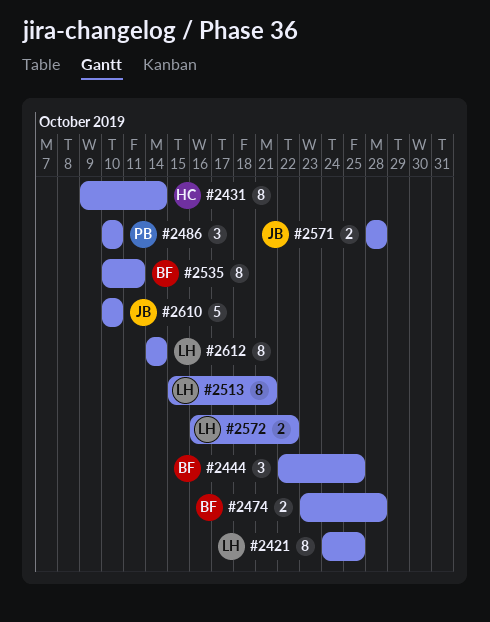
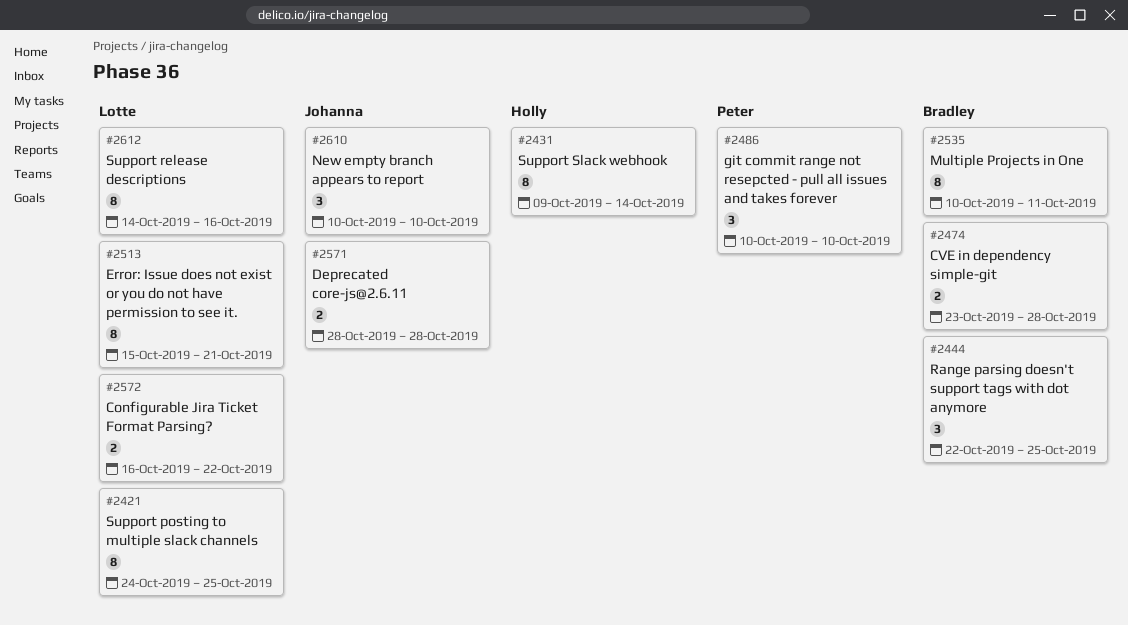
#2610, estimate: 5 -> 3
#2612, due: Oct 14 -> Oct 16

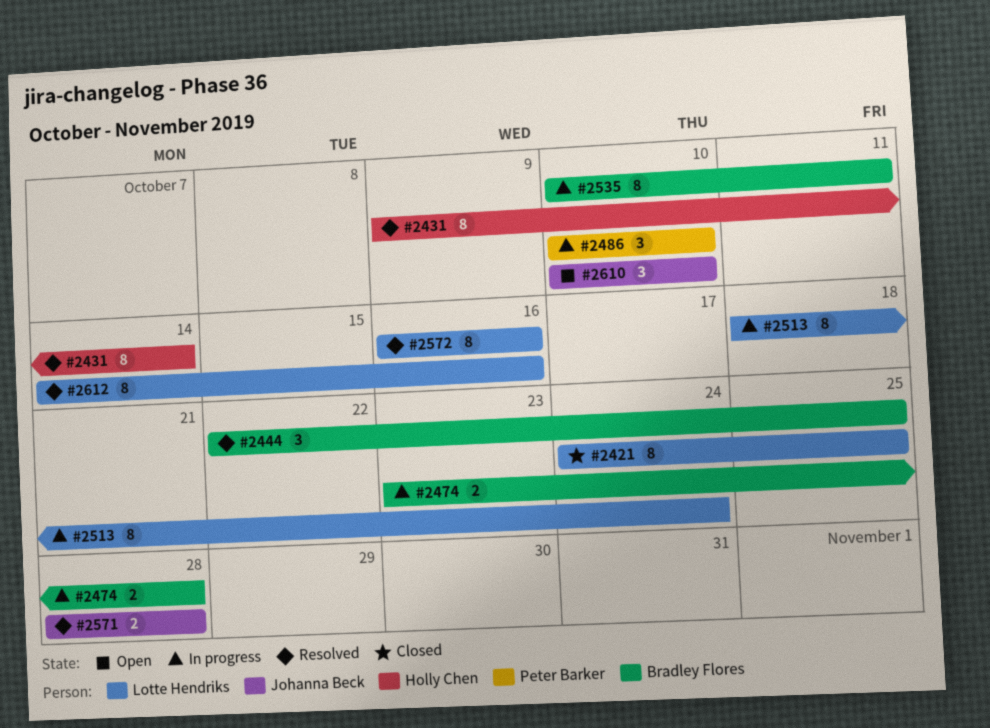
#2513, start: Oct 15 -> Oct 18
#2513, due: Oct 21 -> Oct 24
#2572, estimate: 2 -> 8
#2572, due: Oct 22 -> Oct 16

